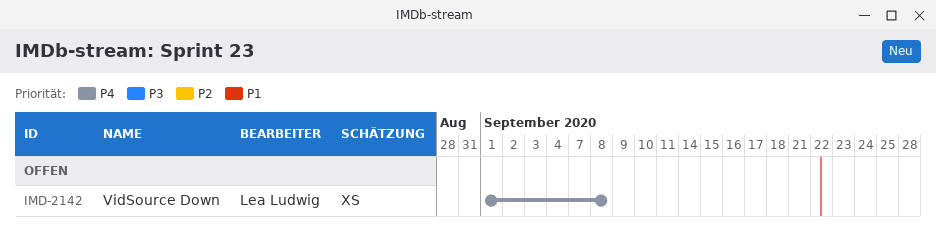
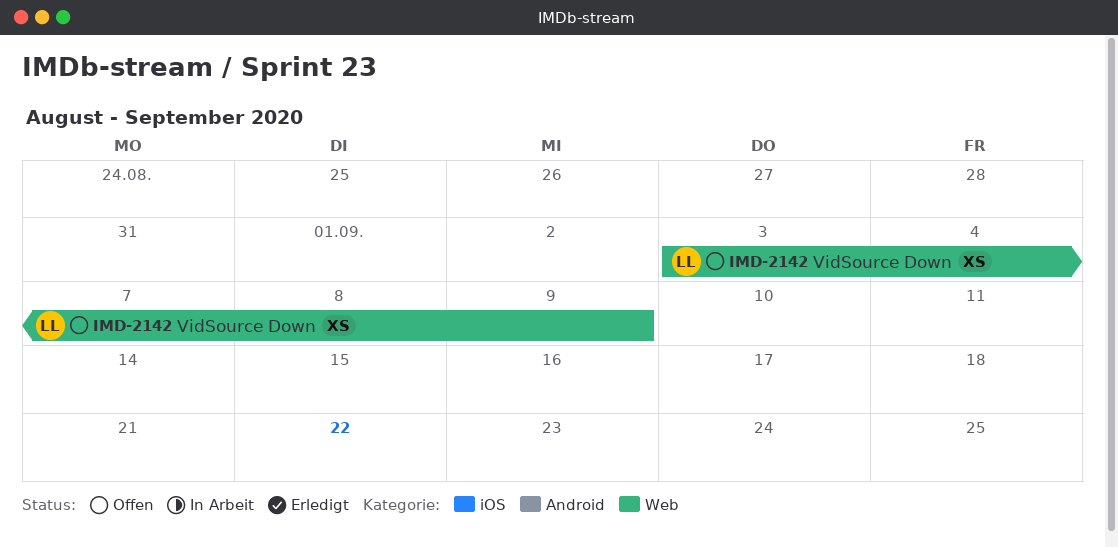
IMD-2142, start: Sep 1 -> Sep 3
IMD-2142, due: Sep 8 -> Sep 9

